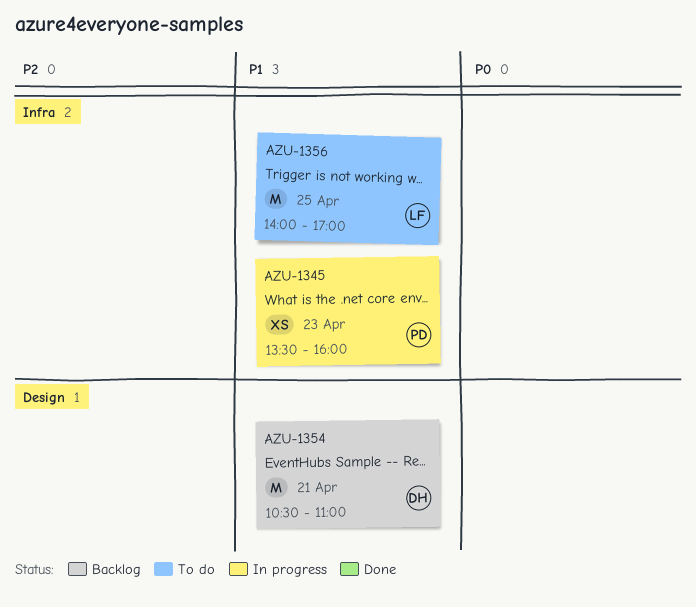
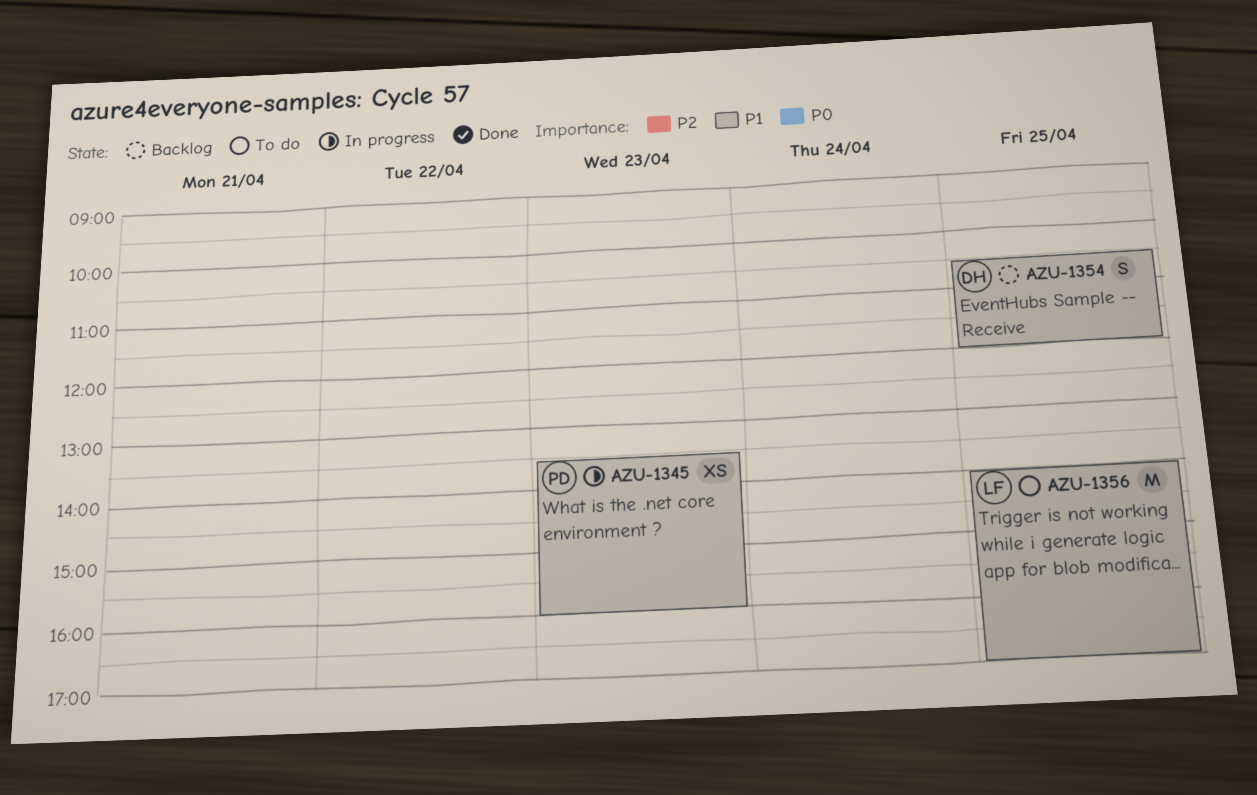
AZU-1354, estimate: M -> S
AZU-1354, day: Apr 21 -> Apr 25
AZU-1354, ends: 11:00 -> 12:00

